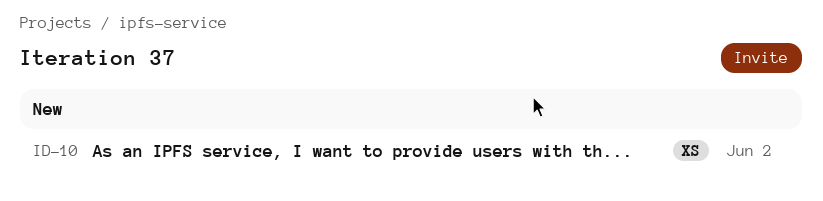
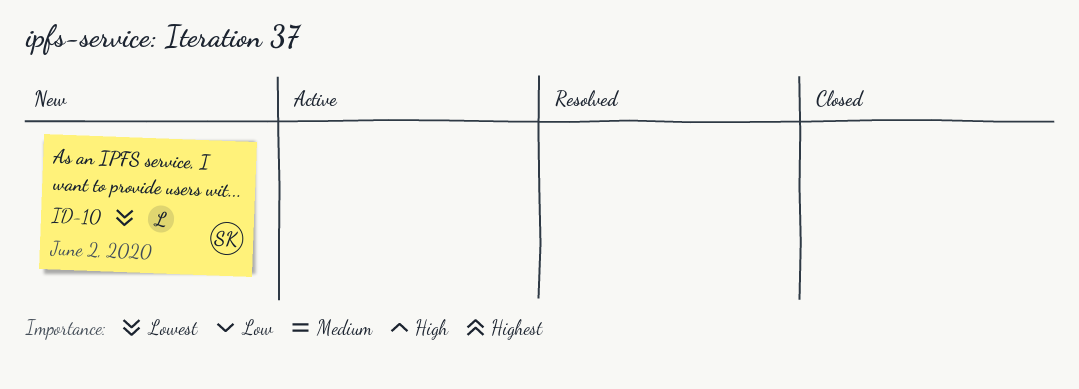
ID-10, estimate: XS -> L

